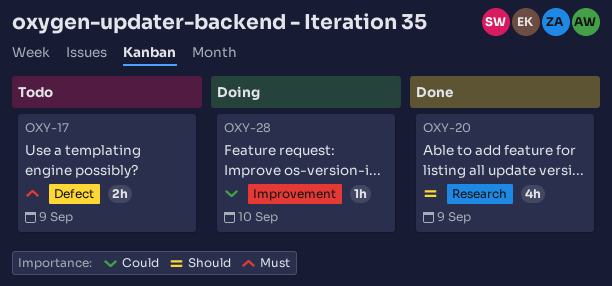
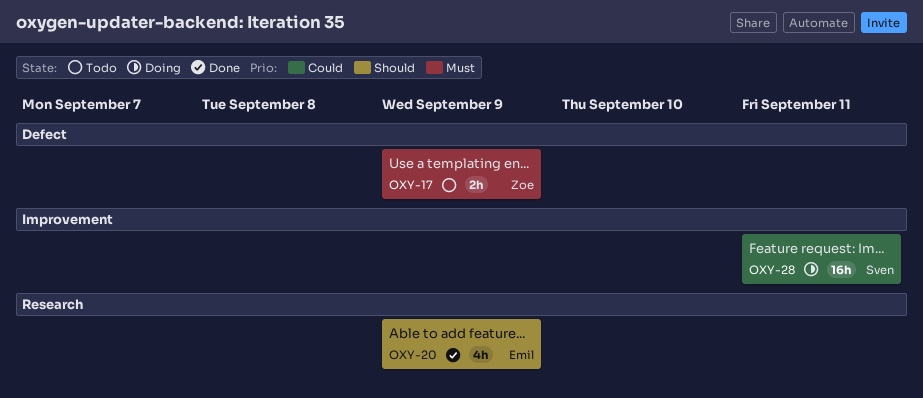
OXY-28, estimate: 1h -> 16h
OXY-28, due: Sep 10 -> Sep 11

